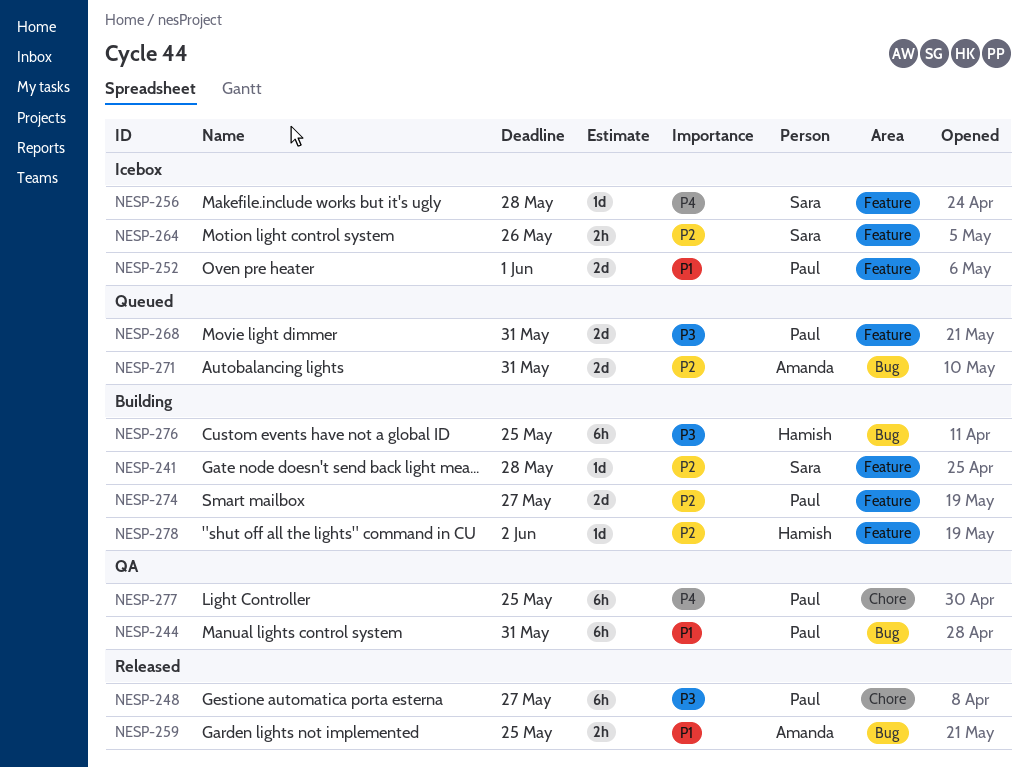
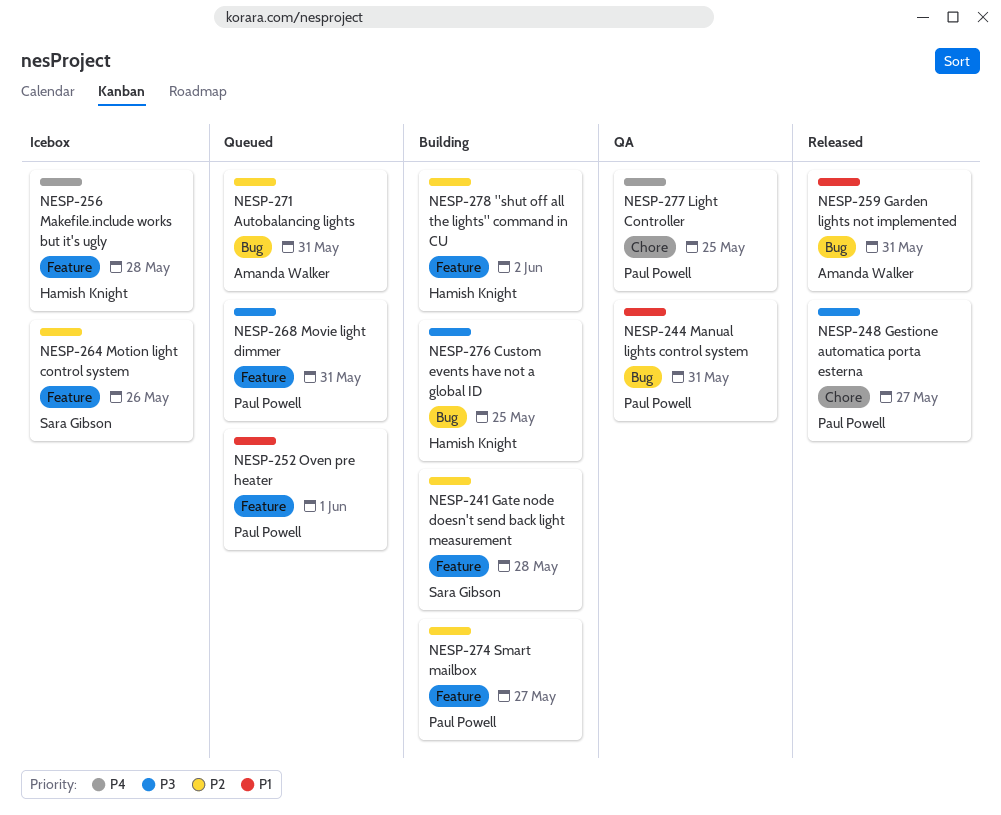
NESP-252, status: Icebox -> Queued
NESP-256, owner: Sara Gibson -> Hamish Knight
NESP-259, due: May 25 -> May 31

